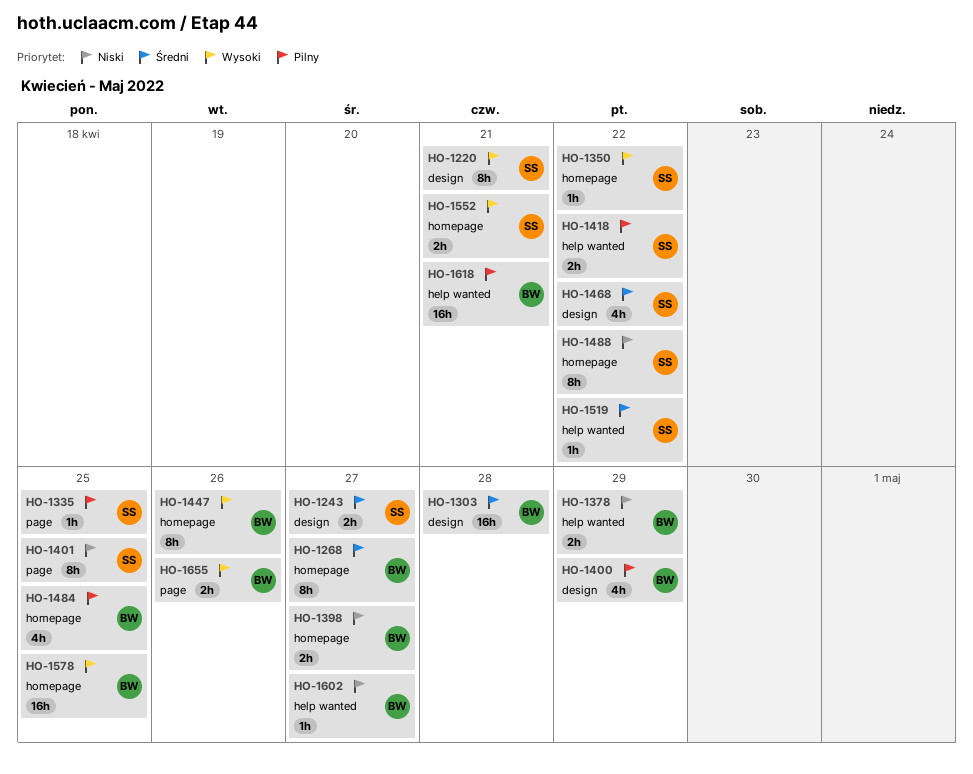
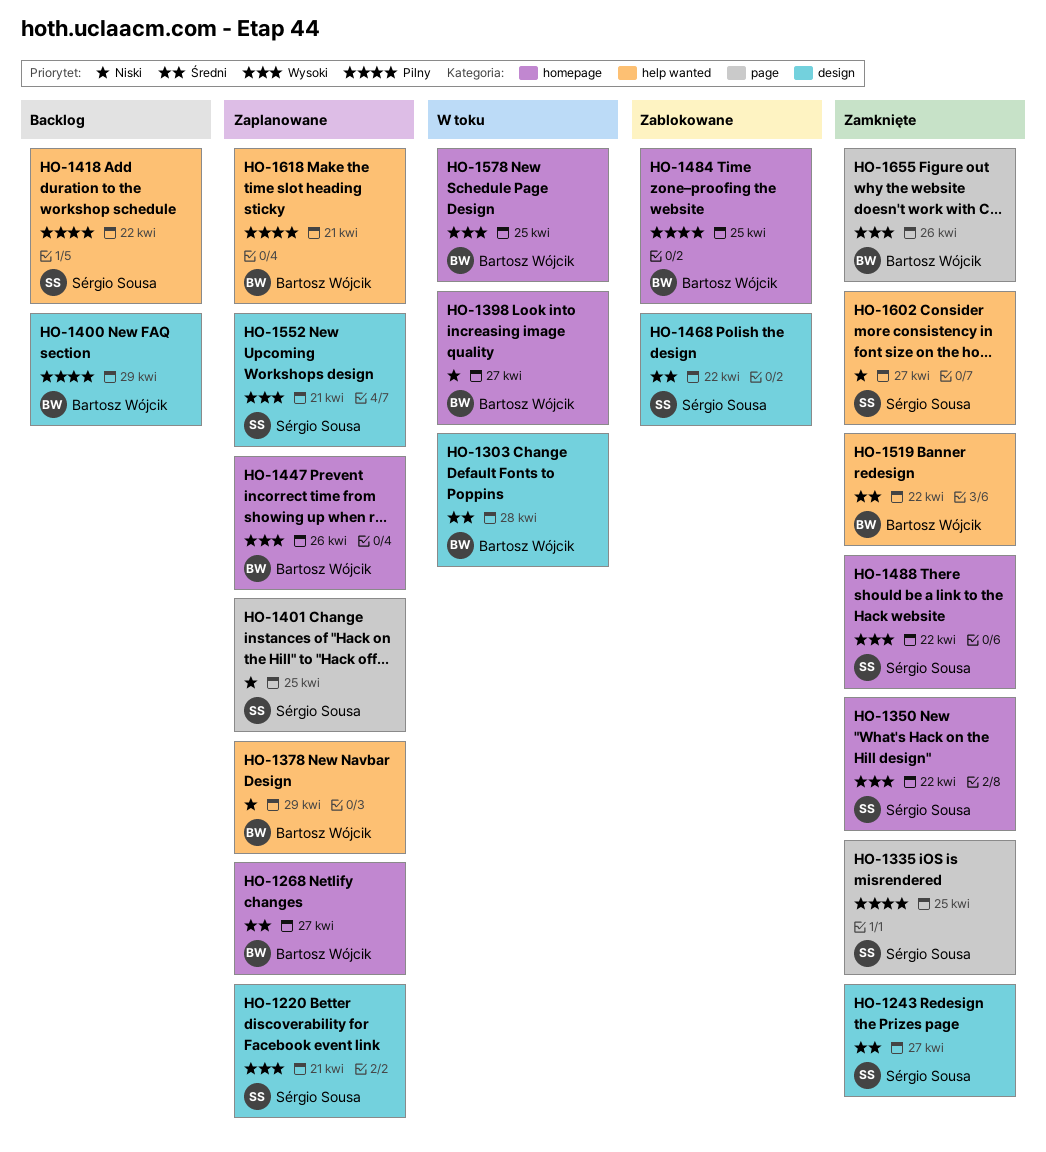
HO-1488, priority: Niski -> Wysoki
HO-1519, owner: Sérgio Sousa -> Bartosz Wójcik
HO-1552, label: homepage -> design
HO-1602, owner: Bartosz Wójcik -> Sérgio Sousa

